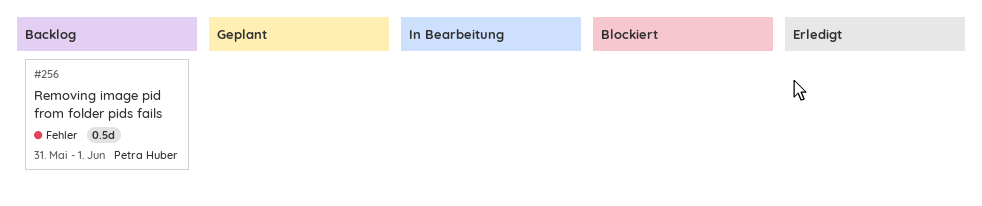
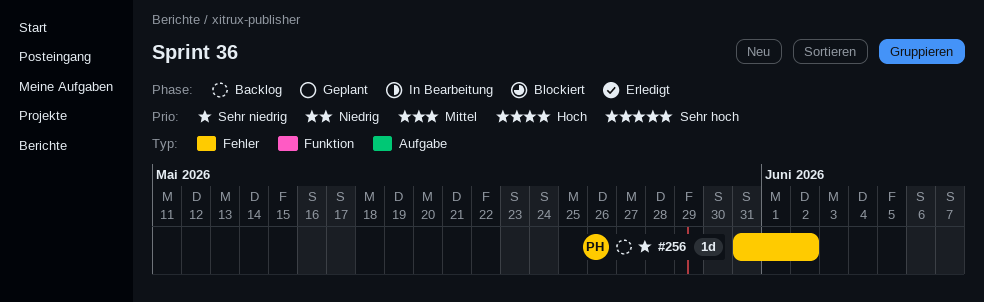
#256, estimate: 0.5d -> 1d
#256, due: Jun 1 -> Jun 2

